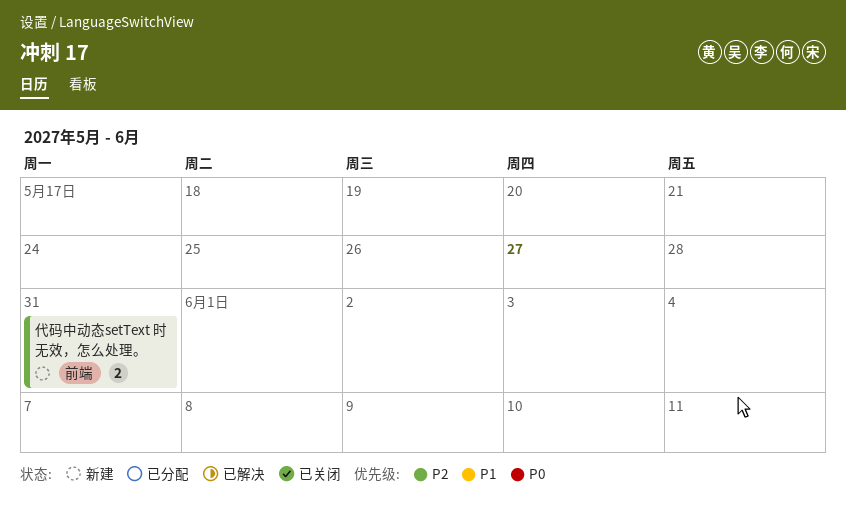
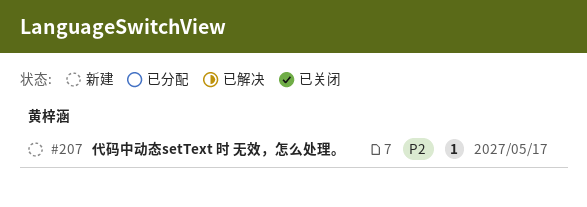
代码中动态setText 时 无效，怎么处理。, estimate: 2 -> 1
代码中动态setText 时 无效，怎么处理。, due: May 31 -> May 17

